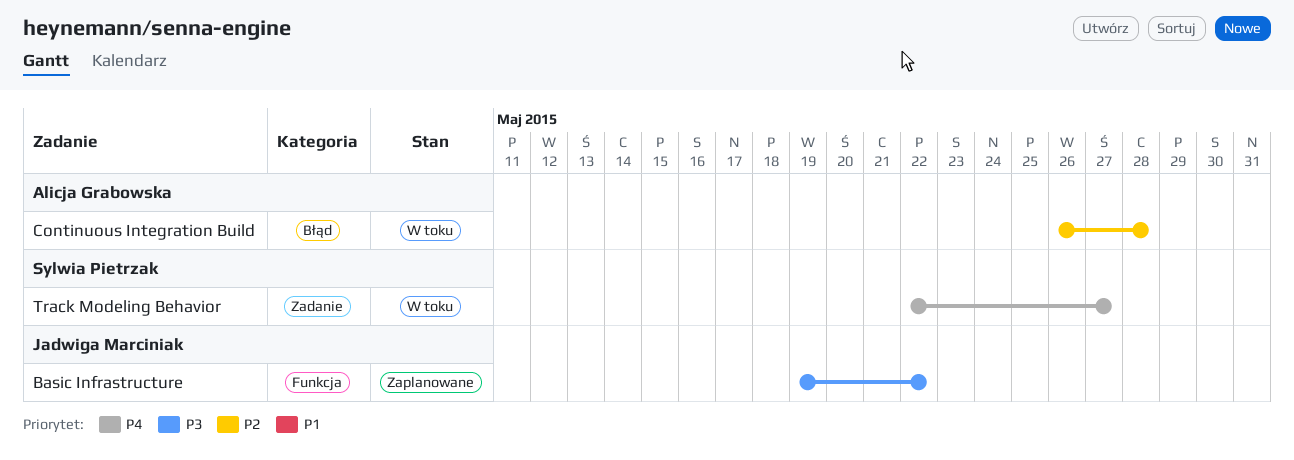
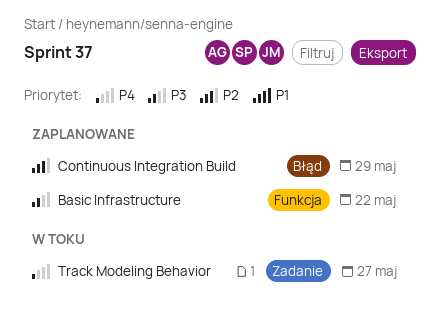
Continuous Integration Build, status: W toku -> Zaplanowane
Continuous Integration Build, due: May 28 -> May 29

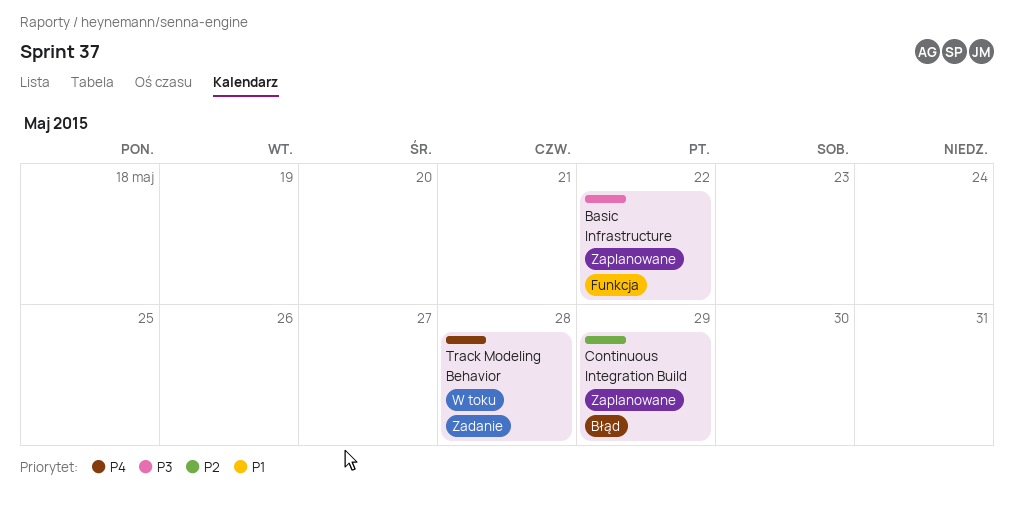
Track Modeling Behavior, due: May 27 -> May 28

